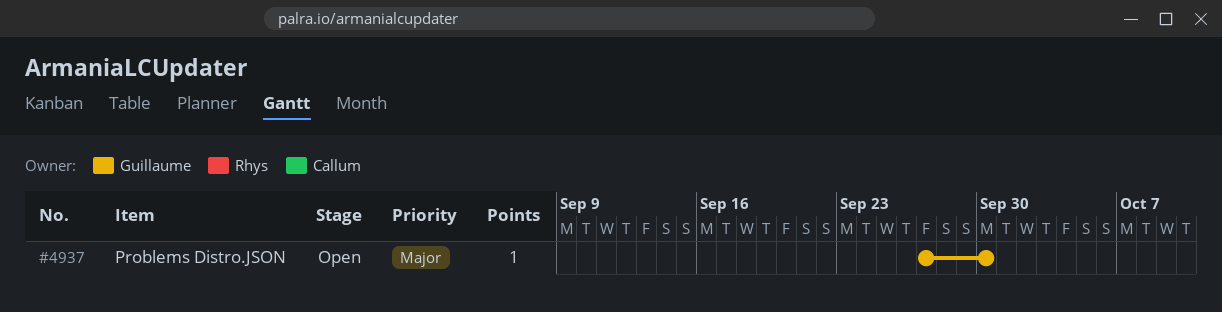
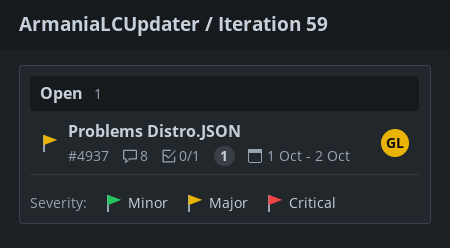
#4937, start: Sep 27 -> Oct 1
#4937, due: Sep 30 -> Oct 2

